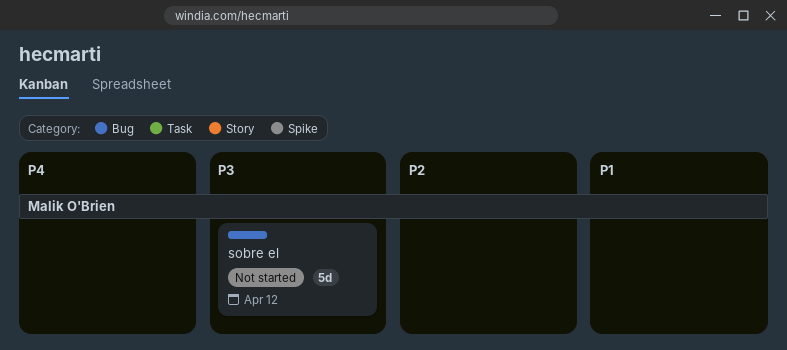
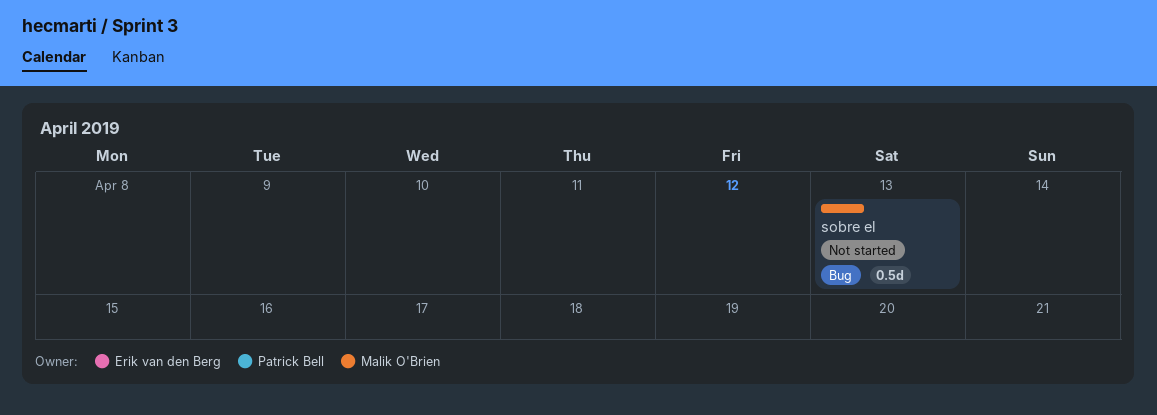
sobre el, estimate: 5d -> 0.5d
sobre el, due: Apr 12 -> Apr 13

